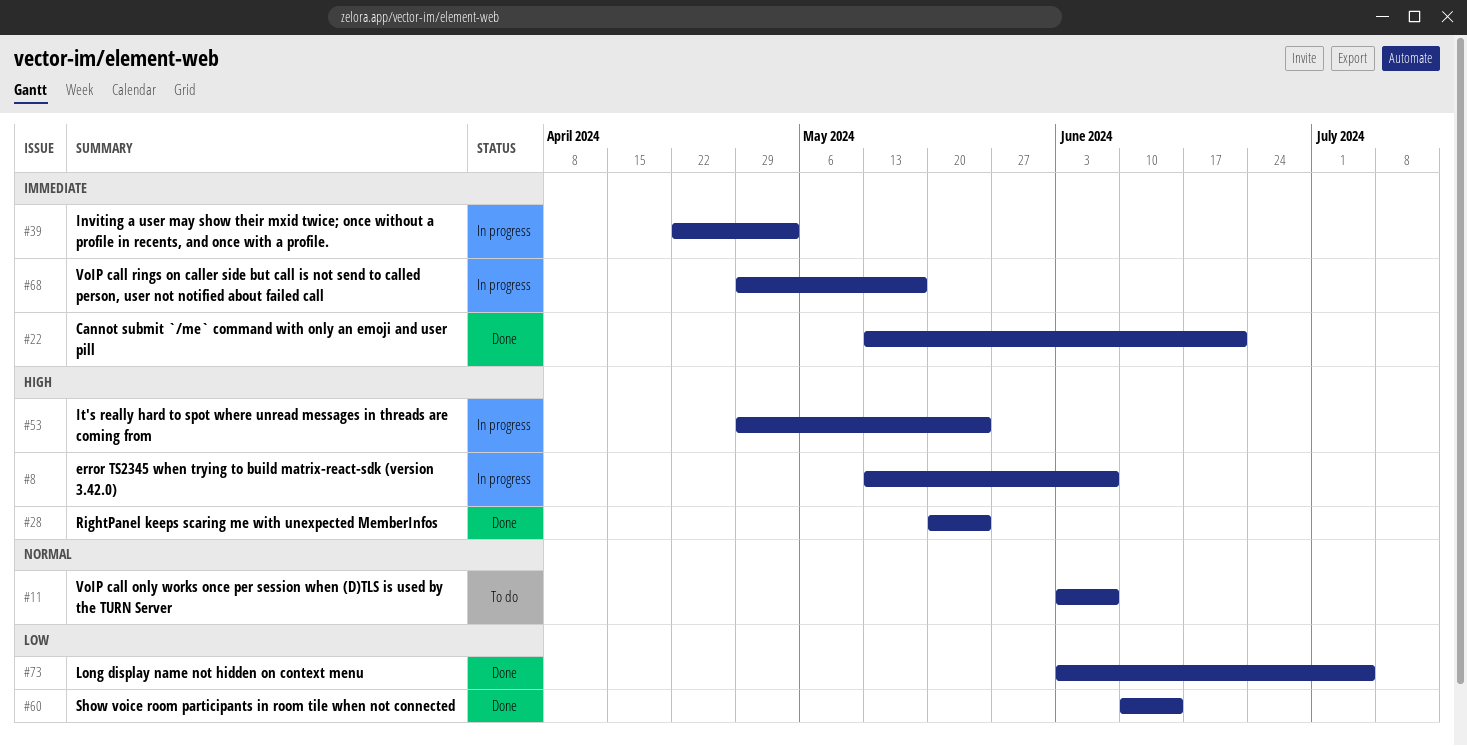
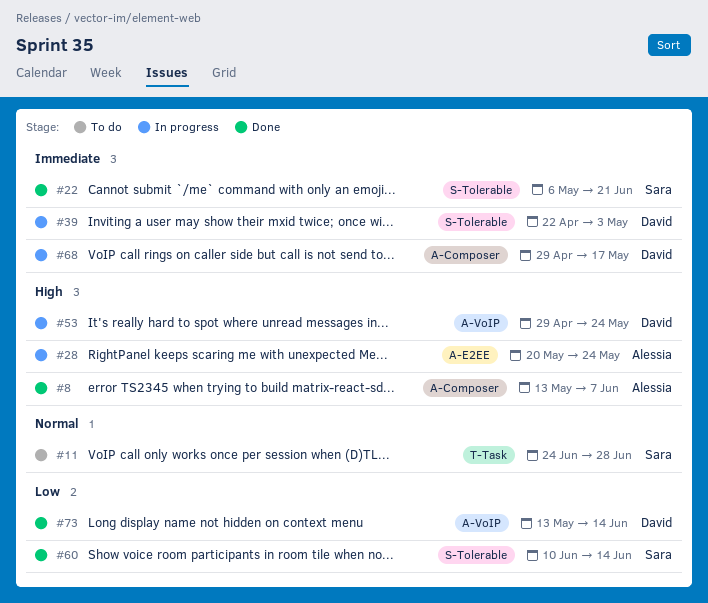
#8, status: In progress -> Done
#11, start: Jun 3 -> Jun 24
#11, due: Jun 7 -> Jun 28
#22, start: May 13 -> May 6
#28, status: Done -> In progress
#73, start: Jun 3 -> May 13
#73, due: Jul 5 -> Jun 14

